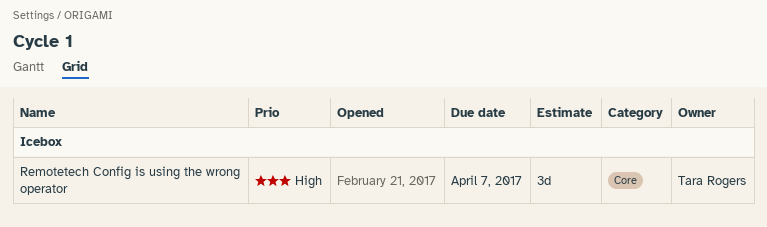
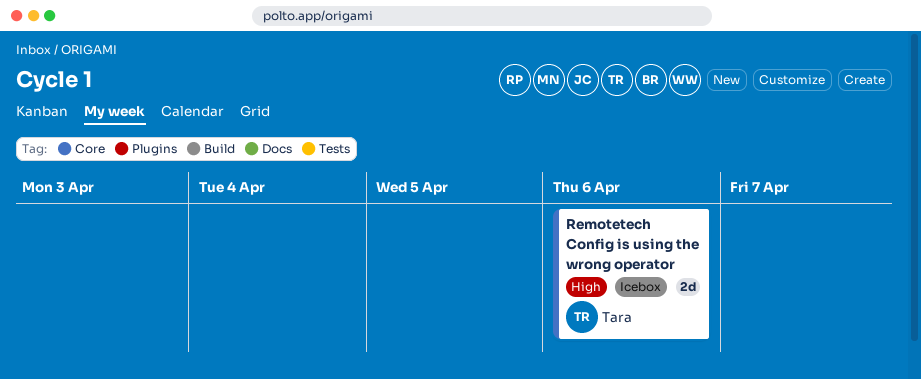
Remotetech Config is using the wrong operator, estimate: 3d -> 2d
Remotetech Config is using the wrong operator, due: Apr 7 -> Apr 6

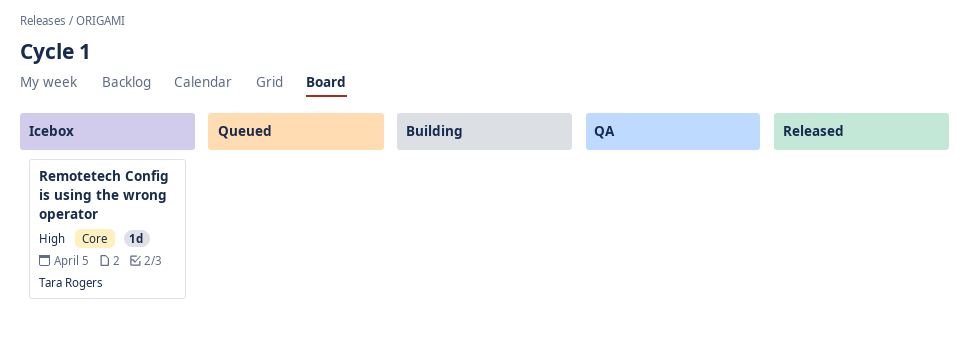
Remotetech Config is using the wrong operator, estimate: 2d -> 1d
Remotetech Config is using the wrong operator, due: Apr 6 -> Apr 5

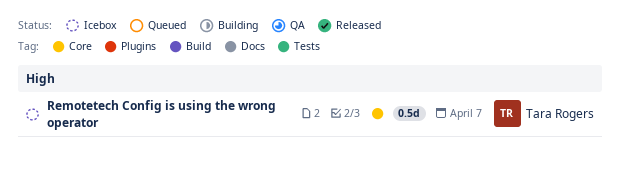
Remotetech Config is using the wrong operator, estimate: 1d -> 0.5d
Remotetech Config is using the wrong operator, due: Apr 5 -> Apr 7

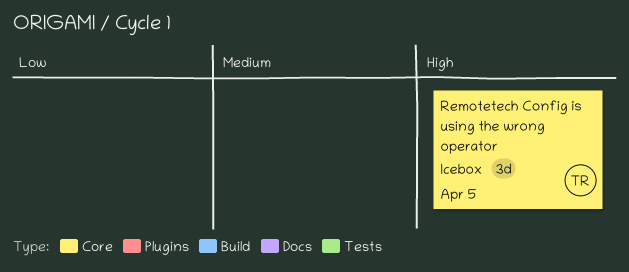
Remotetech Config is using the wrong operator, estimate: 0.5d -> 3d
Remotetech Config is using the wrong operator, due: Apr 7 -> Apr 5

